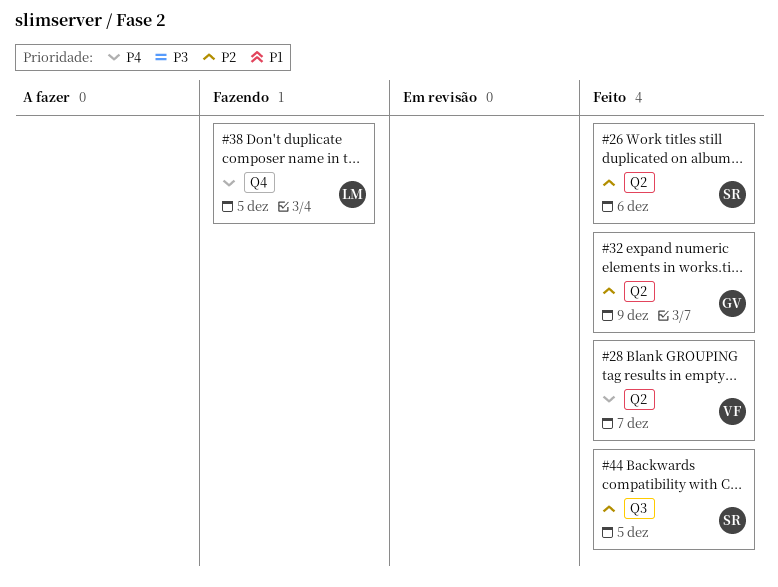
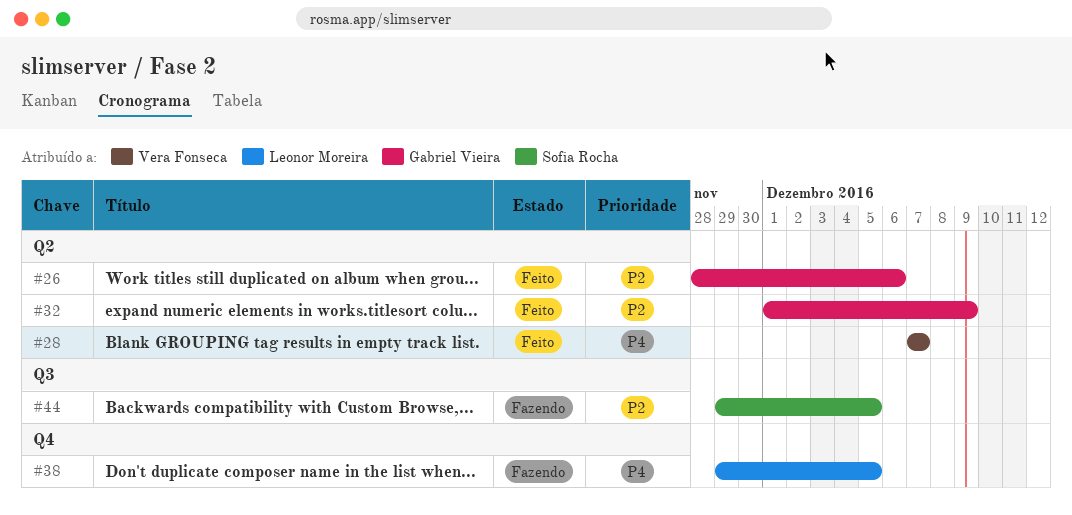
#26, owner: Sofia Rocha -> Gabriel Vieira
#44, status: Feito -> Fazendo

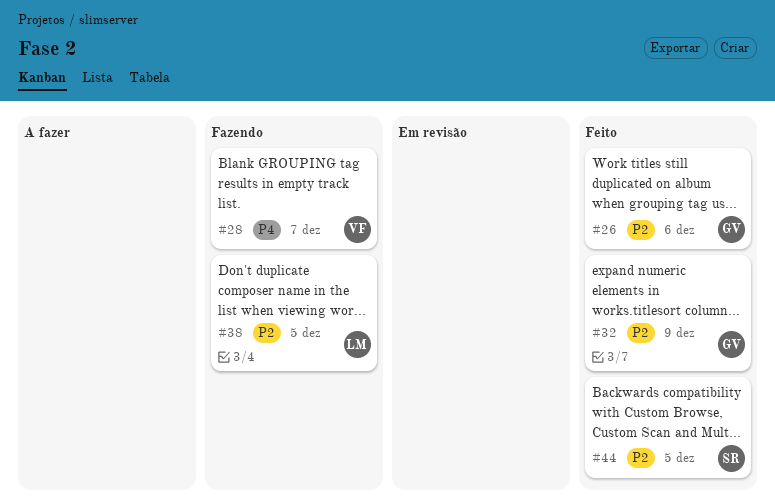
#28, status: Feito -> Fazendo
#38, priority: P4 -> P2
#44, status: Fazendo -> Feito

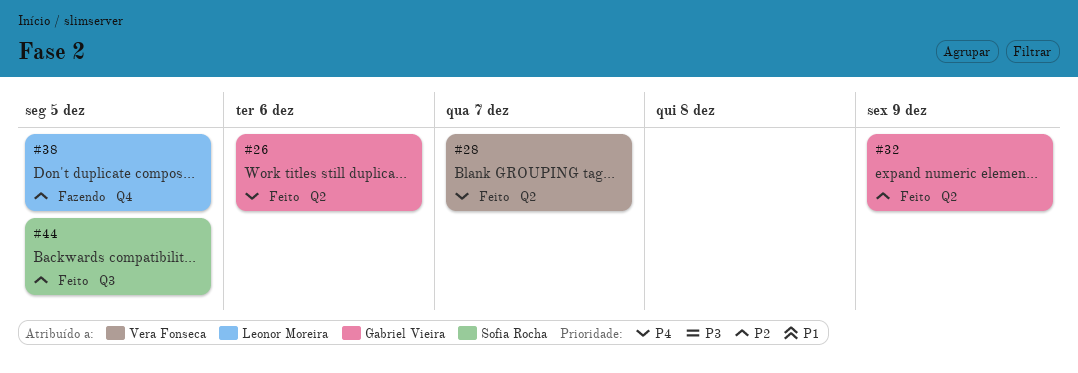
#26, priority: P2 -> P4
#28, status: Fazendo -> Feito

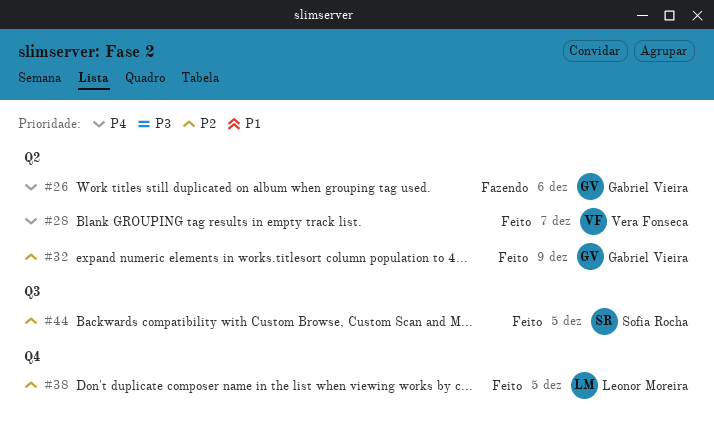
#26, status: Feito -> Fazendo
#38, status: Fazendo -> Feito

